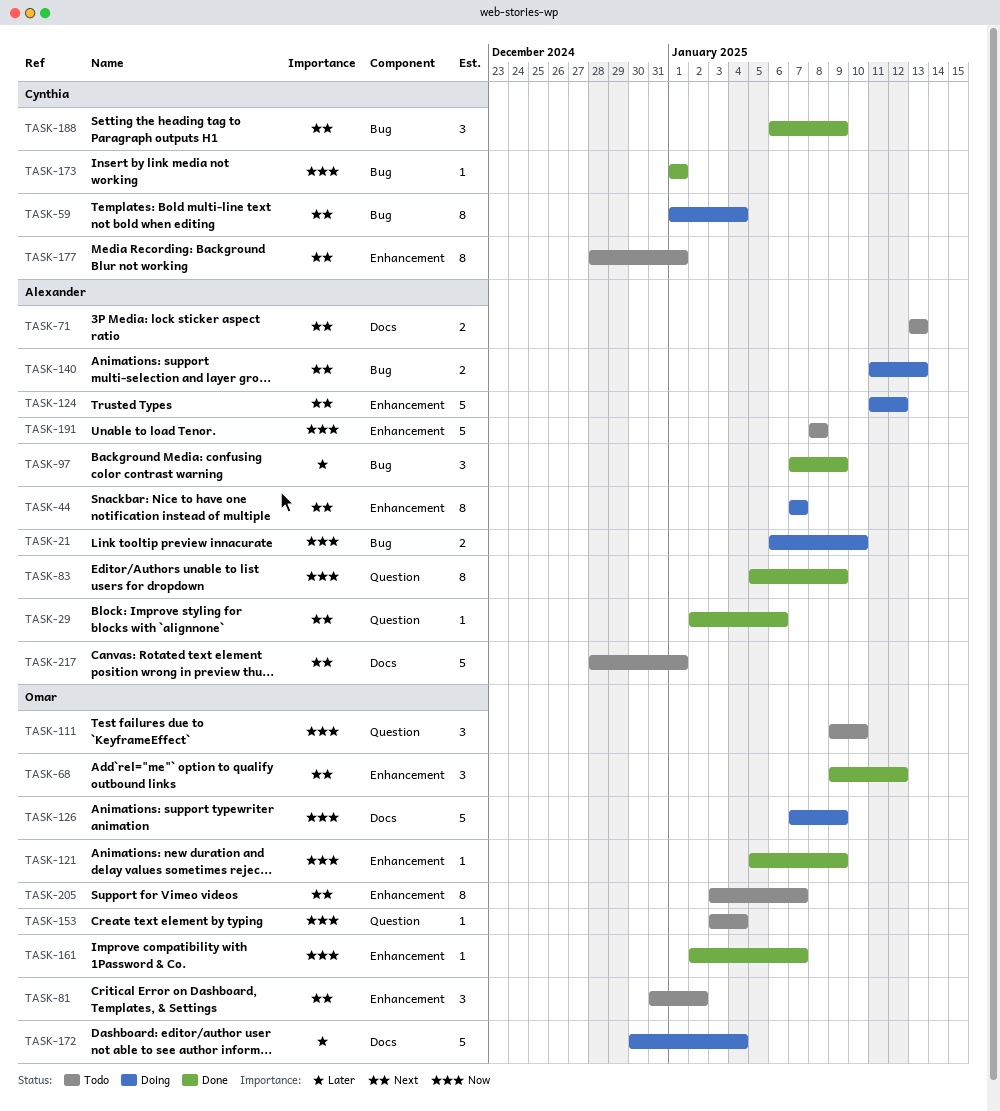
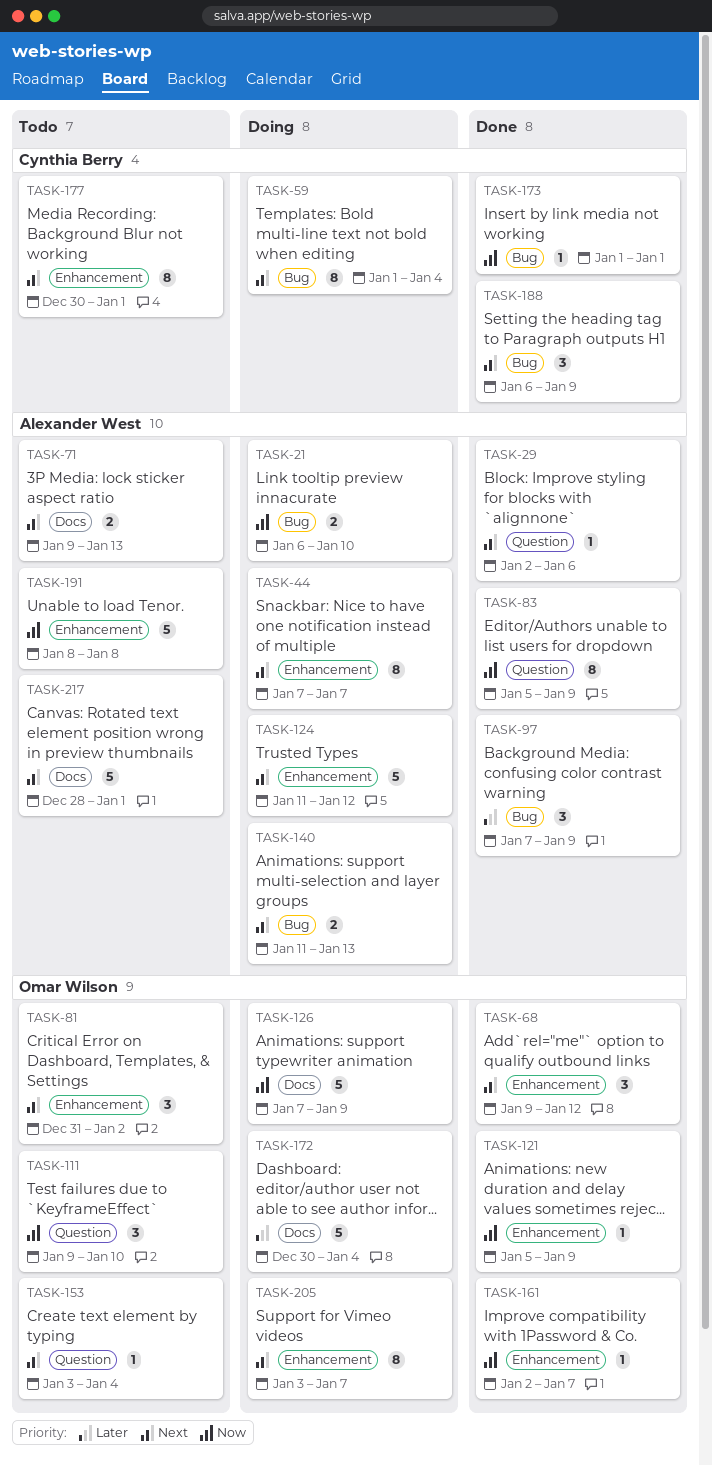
TASK-71, start: Jan 13 -> Jan 9
TASK-153, priority: Now -> Next
TASK-177, start: Dec 28 -> Dec 30
TASK-205, status: Todo -> Doing

